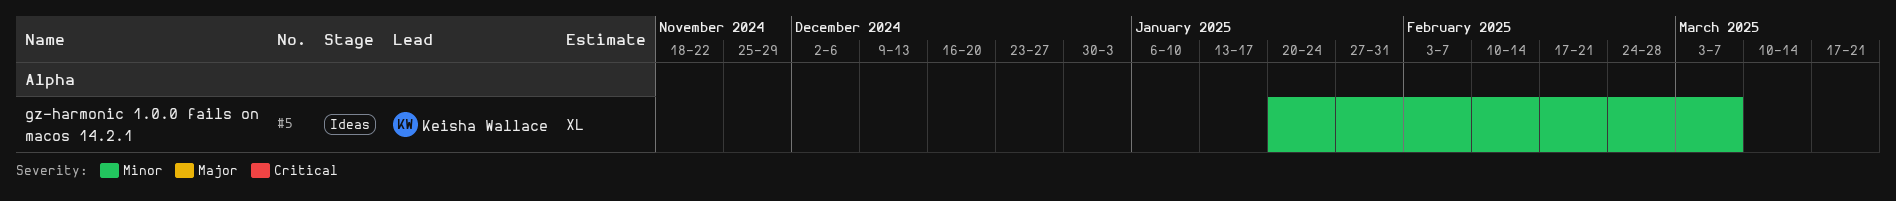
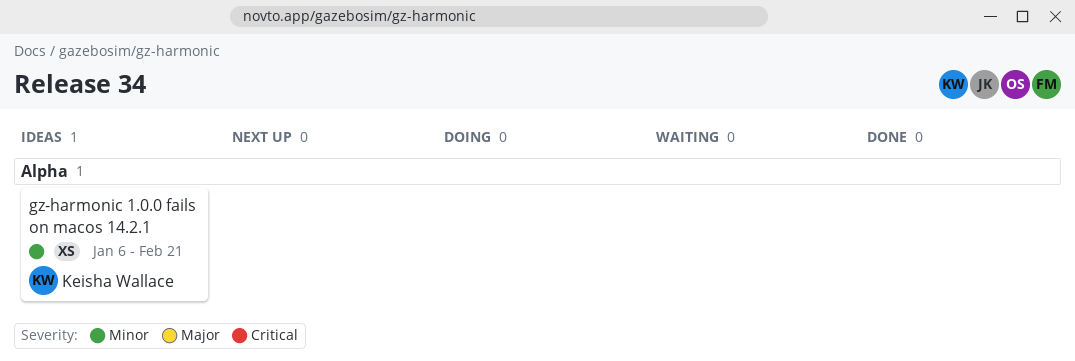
gz-harmonic 1.0.0 fails on macos 14.2.1, estimate: XL -> XS
gz-harmonic 1.0.0 fails on macos 14.2.1, start: Jan 20 -> Jan 6
gz-harmonic 1.0.0 fails on macos 14.2.1, due: Mar 7 -> Feb 21

